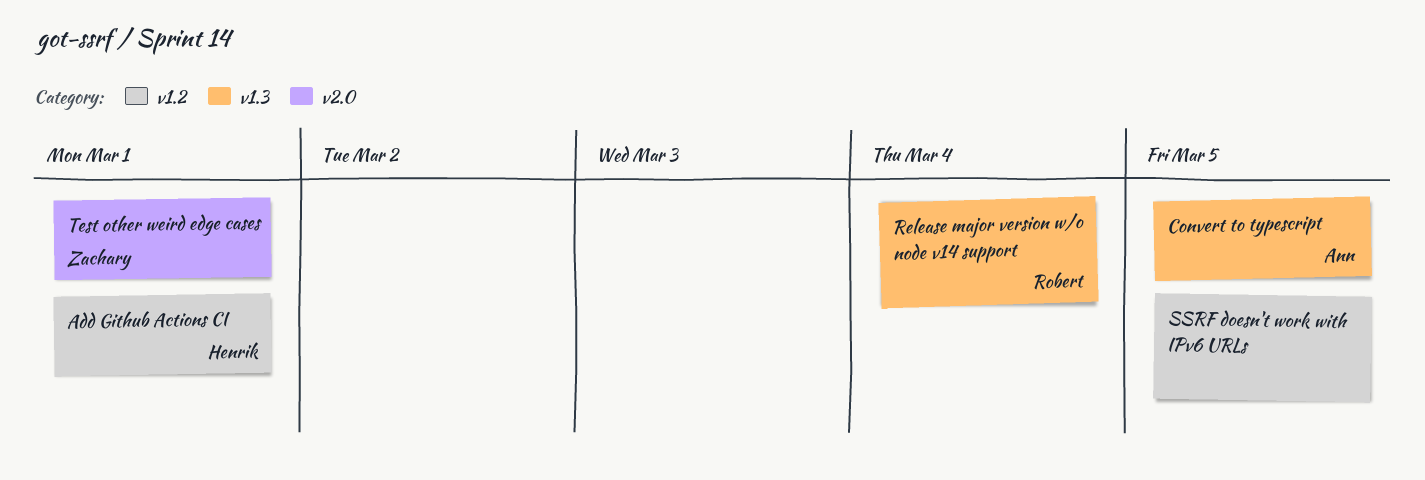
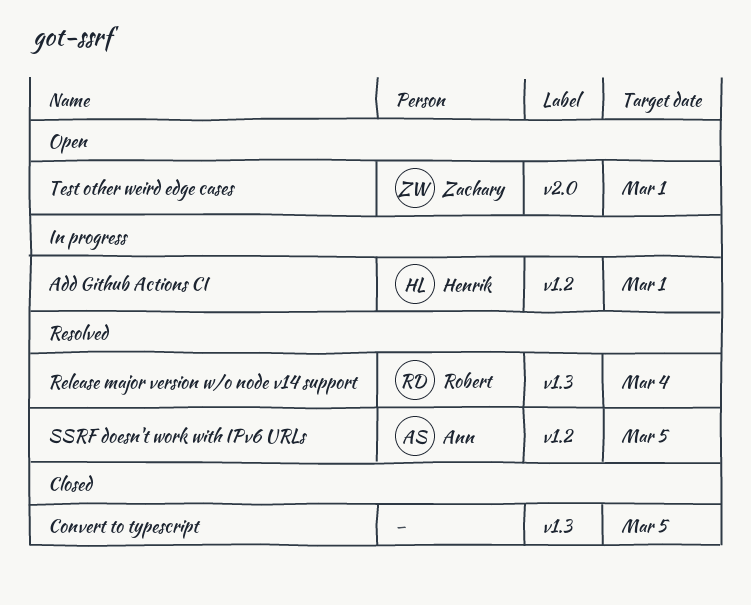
Convert to typescript, owner: Ann -> none
SSRF doesn't work with IPv6 URLs, owner: none -> Ann

